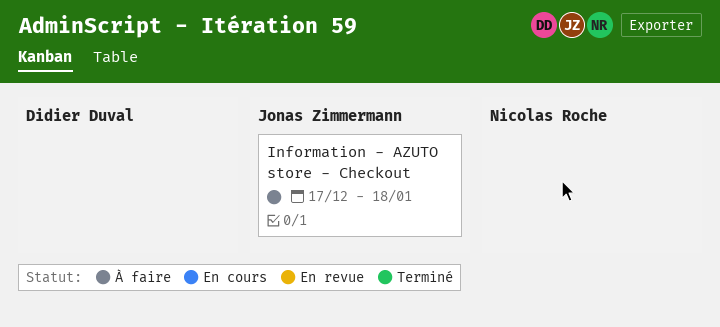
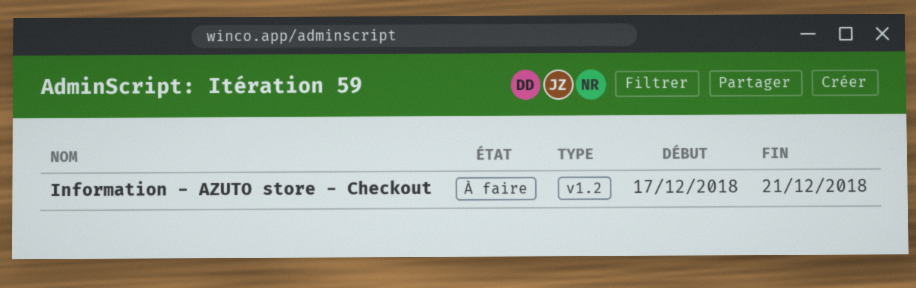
Information - AZUTO store - Checkout, due: Jan 18 -> Dec 21

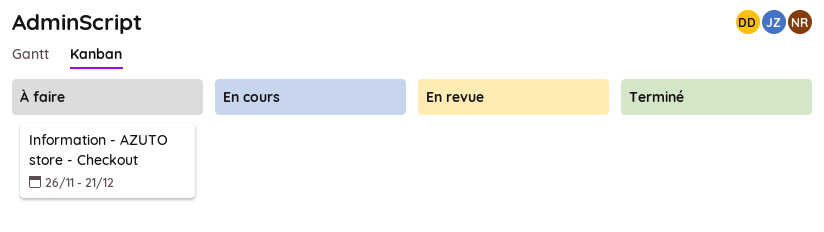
Information - AZUTO store - Checkout, start: Dec 17 -> Nov 26

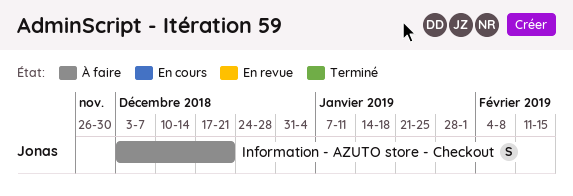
Information - AZUTO store - Checkout, start: Nov 26 -> Dec 3

